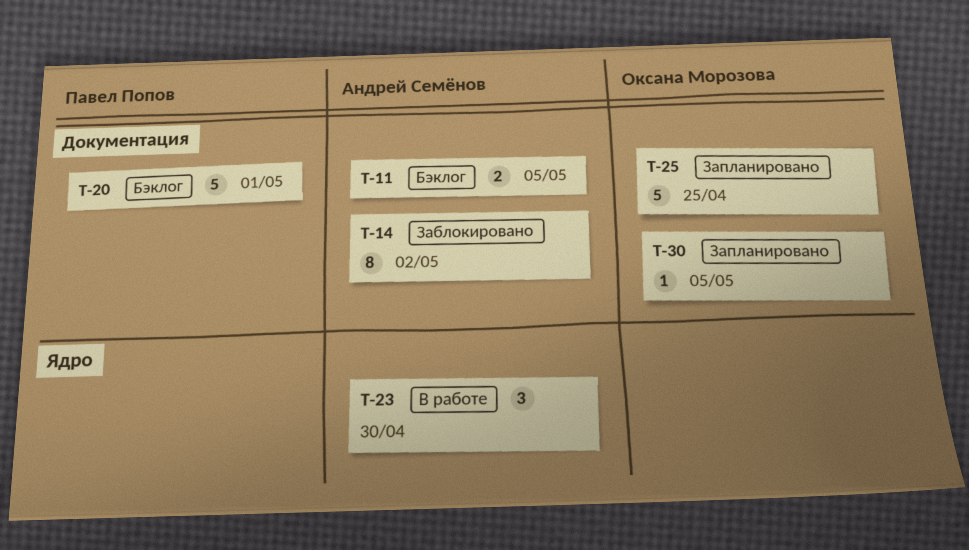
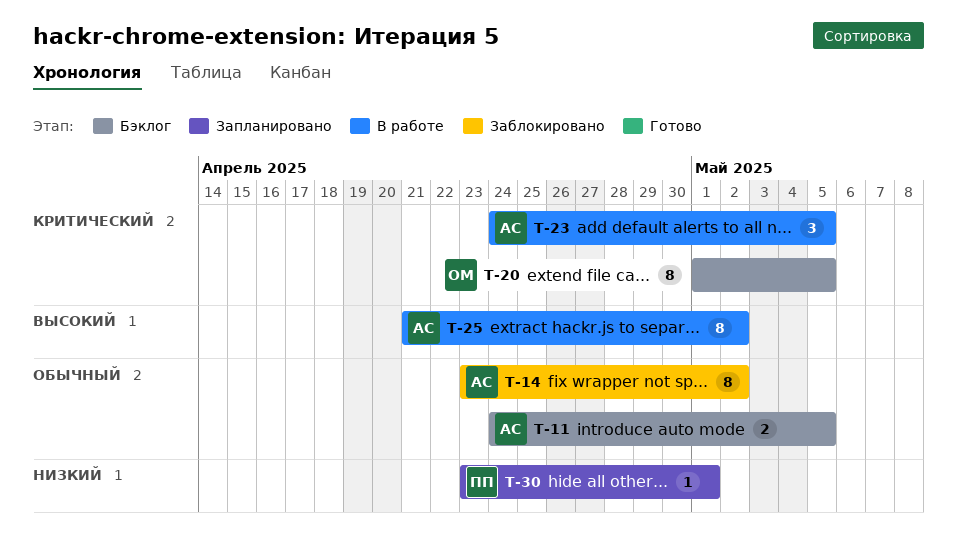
T-20, owner: Павел Попов -> Оксана Морозова
T-20, estimate: 5 -> 8
T-20, due: May 1 -> May 5
T-23, due: Apr 30 -> May 5
T-25, status: Запланировано -> В работе
T-25, owner: Оксана Морозова -> Андрей Семёнов
T-25, estimate: 5 -> 8
T-25, due: Apr 25 -> May 2
T-30, owner: Оксана Морозова -> Павел Попов
T-30, due: May 5 -> May 1

